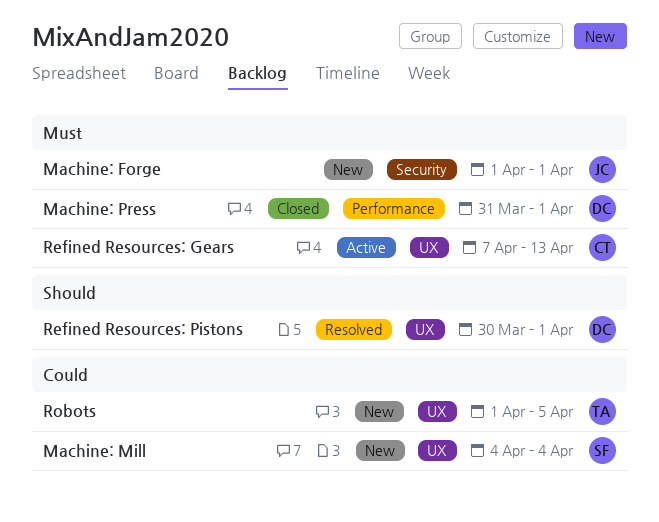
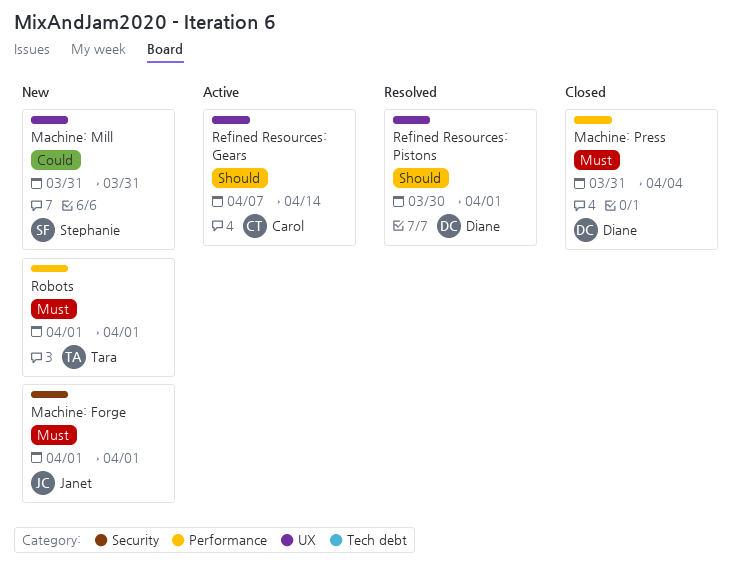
Machine: Mill, start: Apr 4 -> Mar 31
Machine: Mill, due: Apr 4 -> Mar 31
Machine: Press, due: Apr 1 -> Apr 4
Refined Resources: Gears, priority: Must -> Should
Refined Resources: Gears, due: Apr 13 -> Apr 14
Robots, priority: Could -> Must
Robots, label: UX -> Performance
Robots, due: Apr 5 -> Apr 1

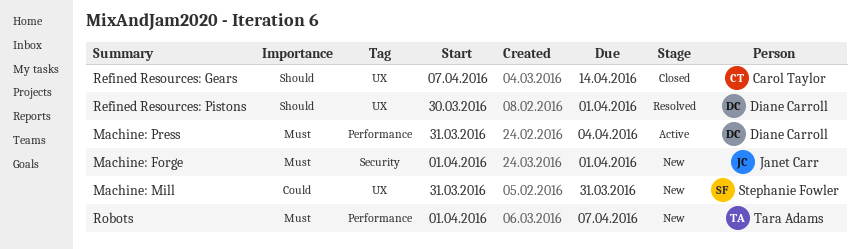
Machine: Press, status: Closed -> Active
Refined Resources: Gears, status: Active -> Closed
Robots, due: Apr 1 -> Apr 7

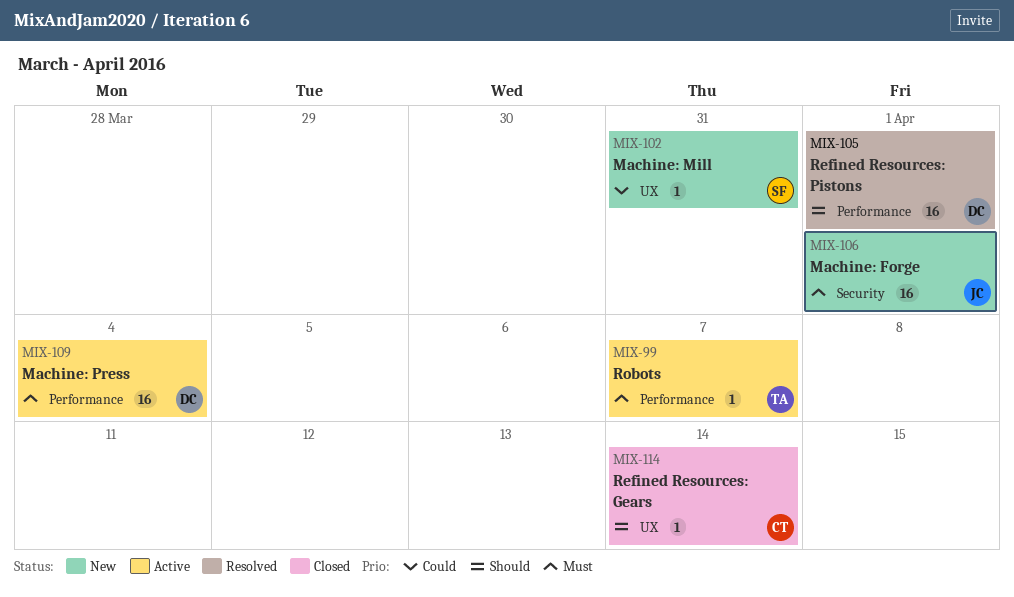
Refined Resources: Pistons, label: UX -> Performance
Robots, status: New -> Active

